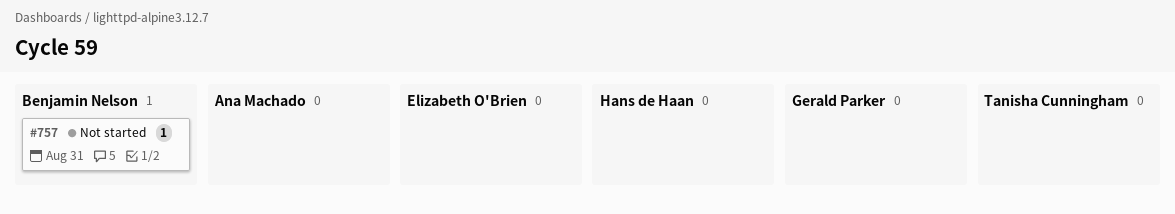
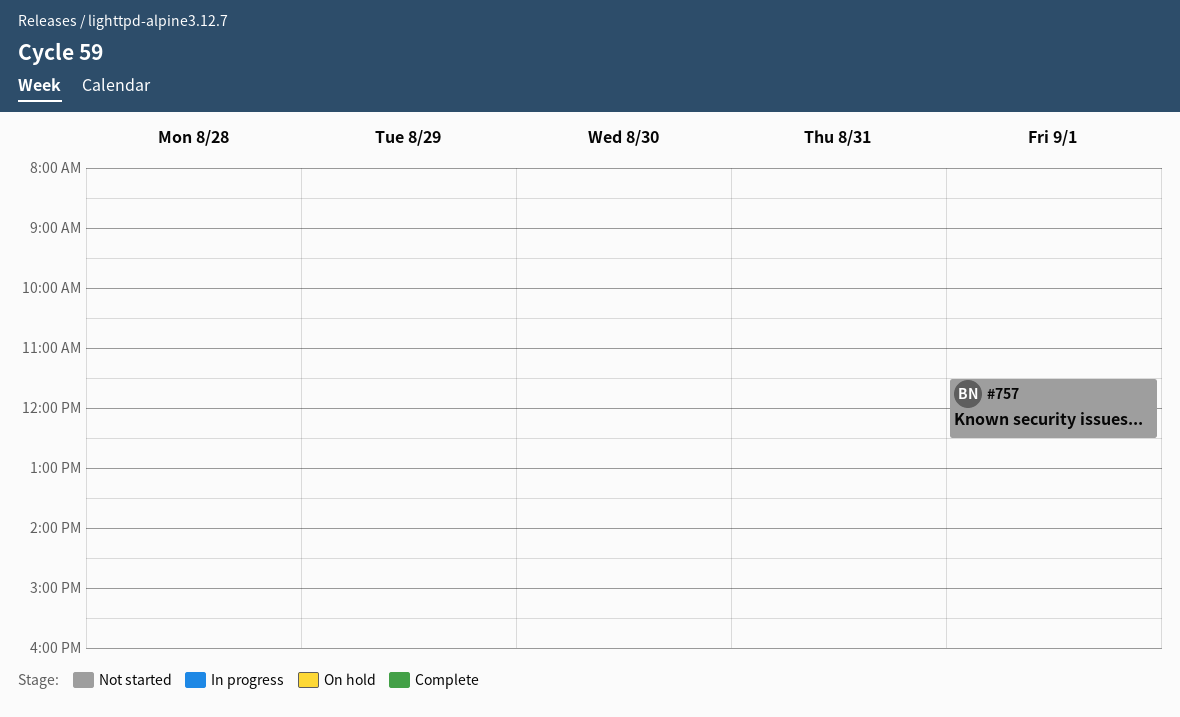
#757, day: Aug 31 -> Sep 1

